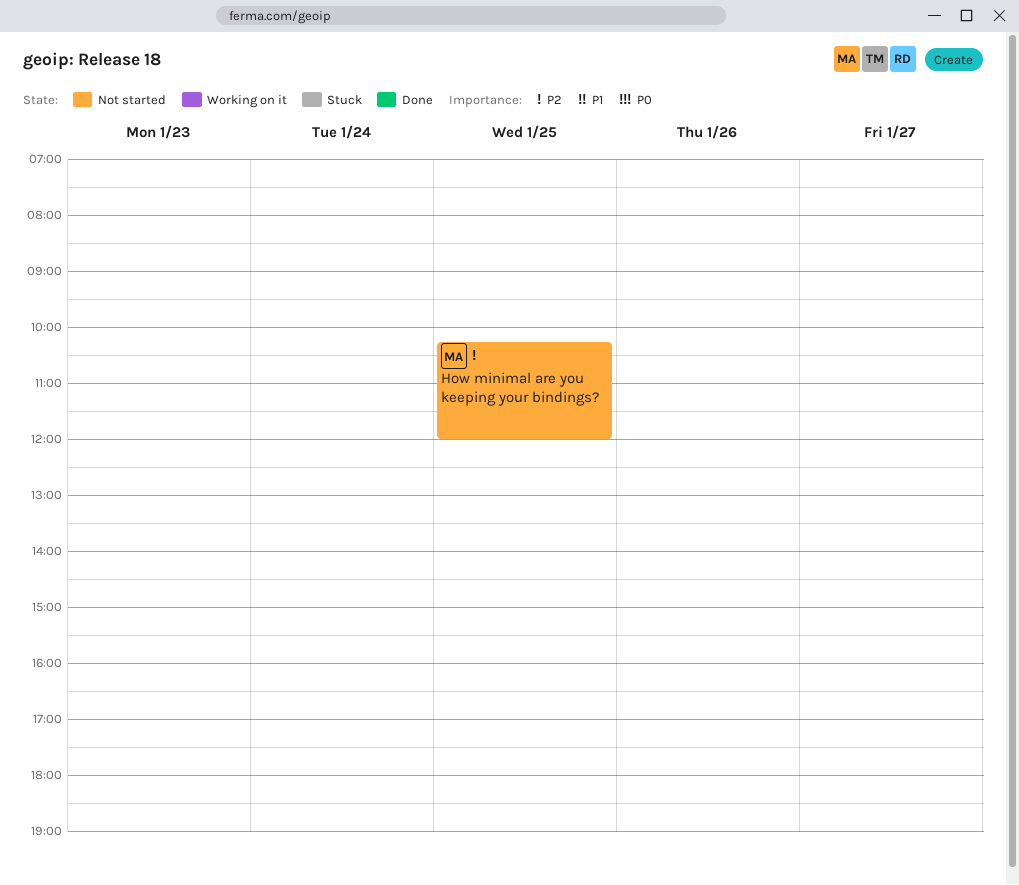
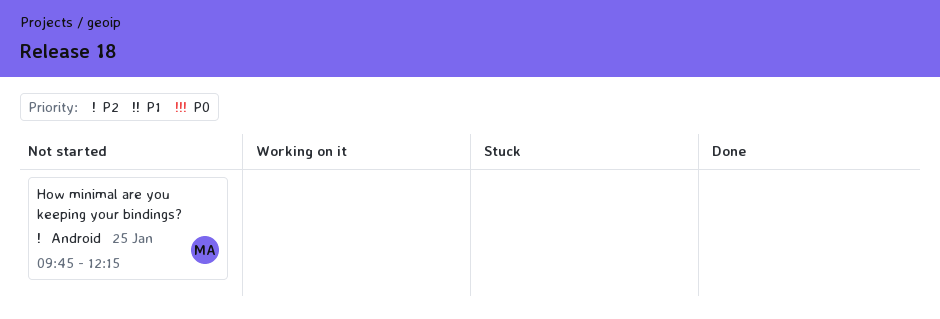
How minimal are you keeping your bindings?, begins: 10:15 -> 09:45
How minimal are you keeping your bindings?, ends: 12:00 -> 12:15

